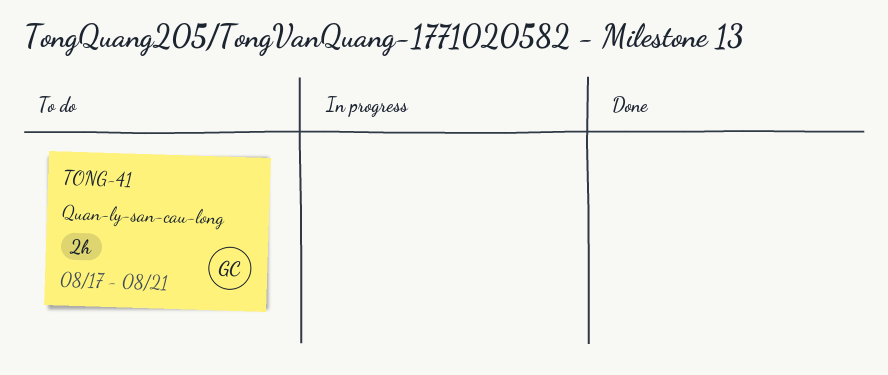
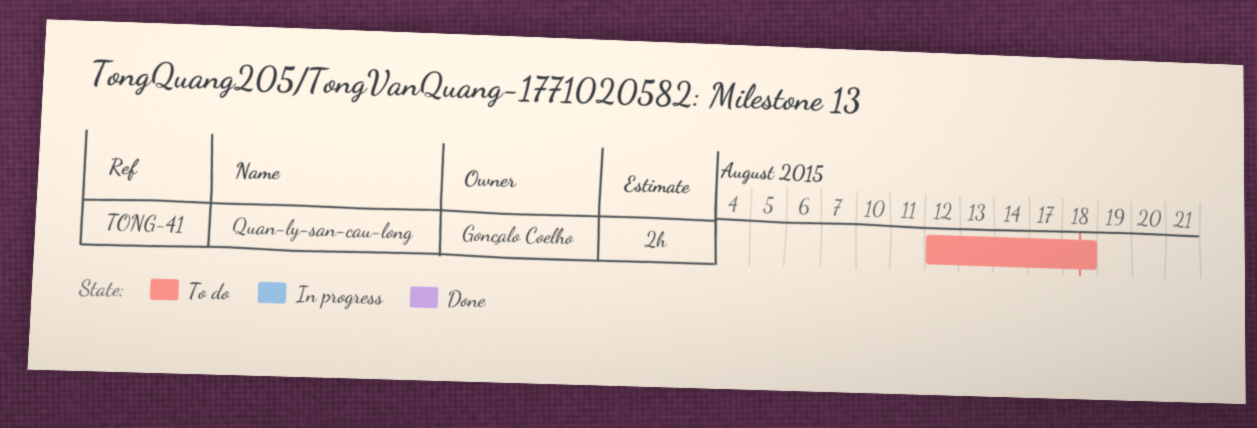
TONG-41, start: Aug 17 -> Aug 12
TONG-41, due: Aug 21 -> Aug 18

